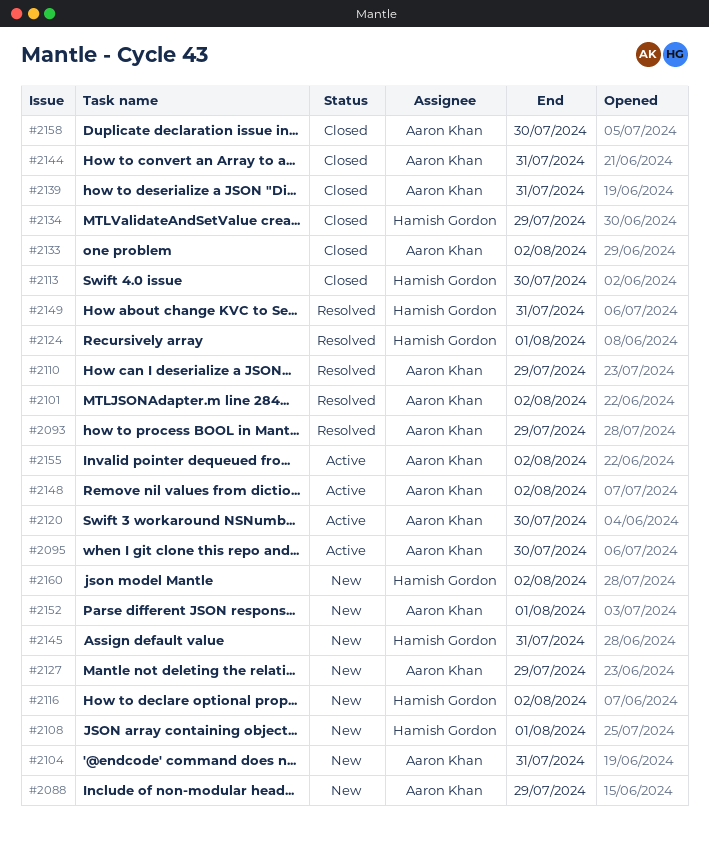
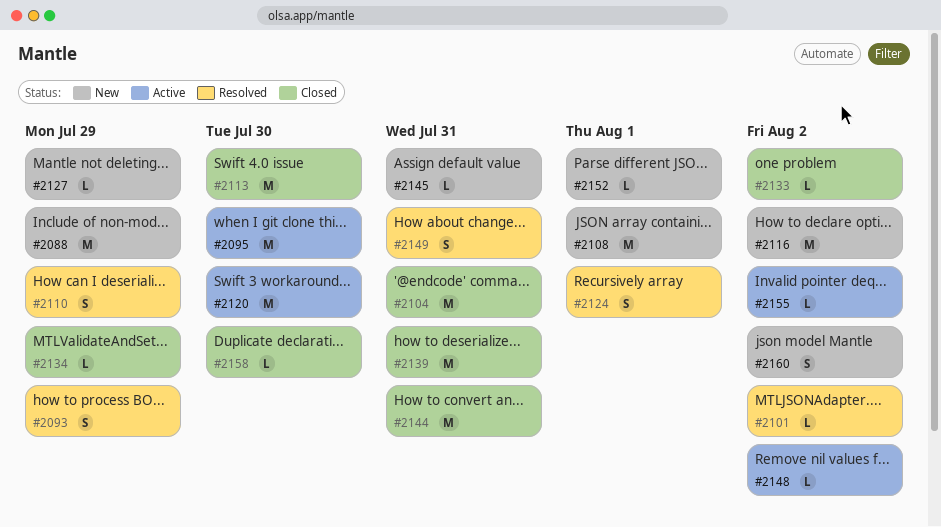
#2104, status: New -> Closed

